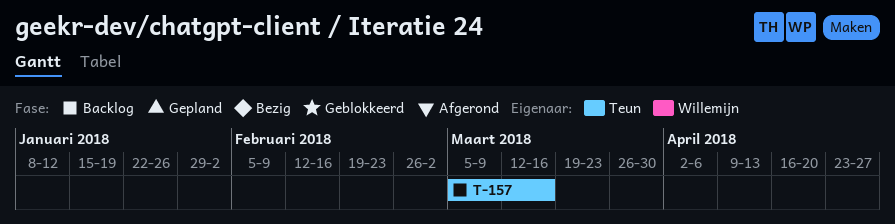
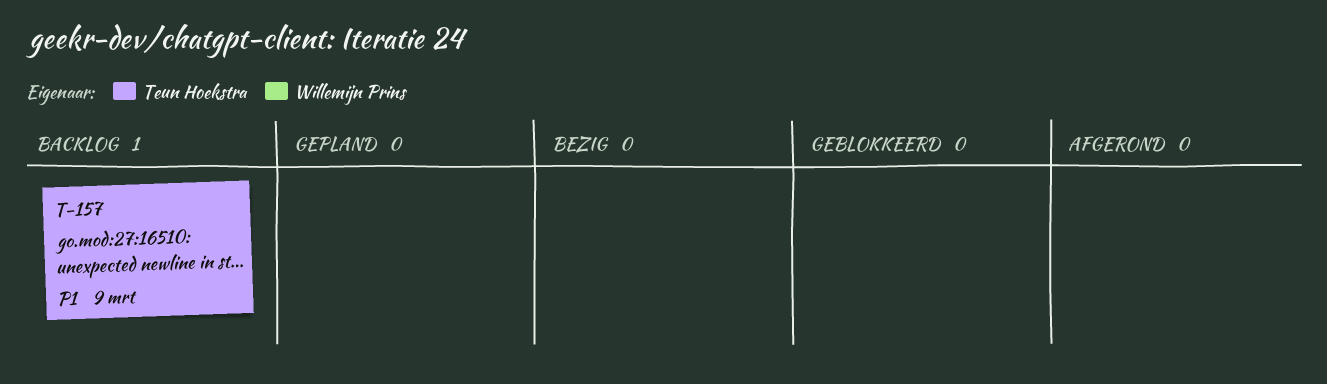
T-157, due: Mar 16 -> Mar 9

